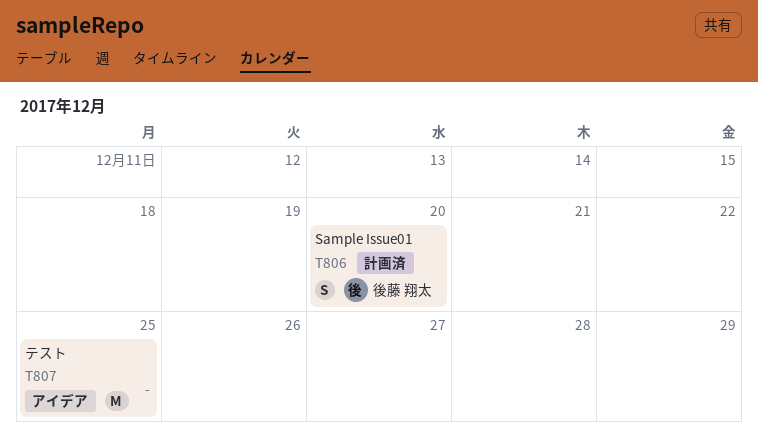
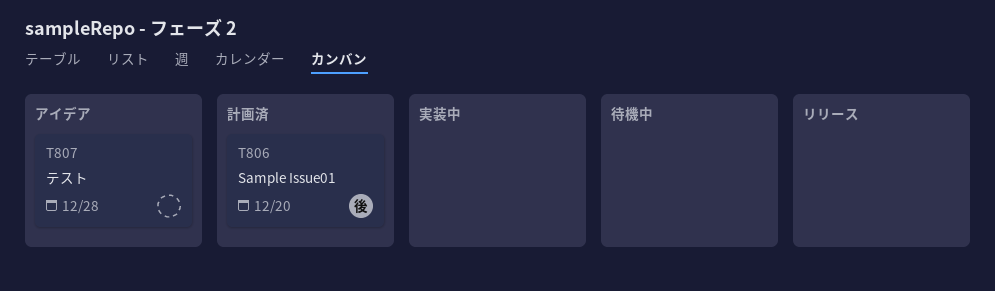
T807, due: Dec 25 -> Dec 28

